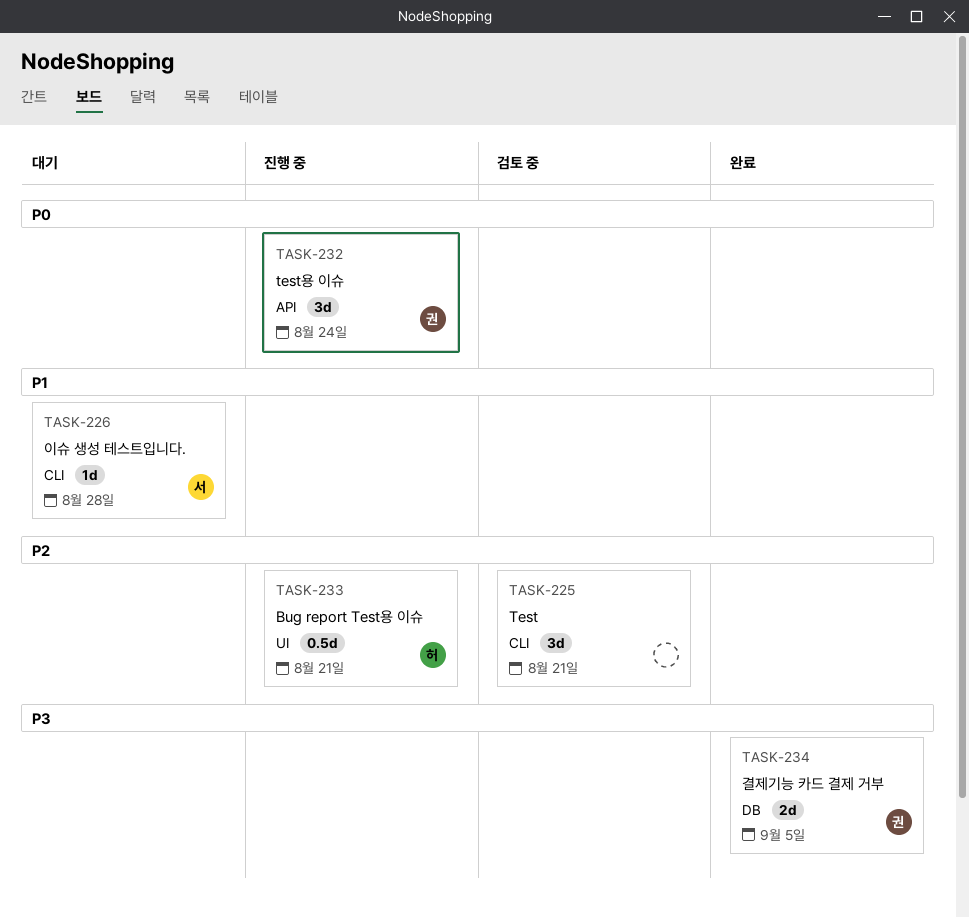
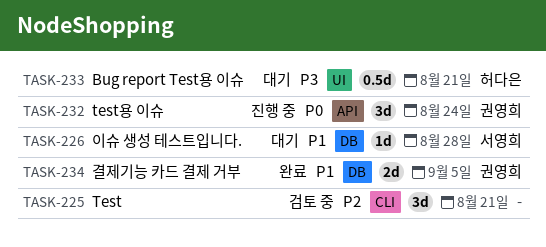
TASK-226, label: CLI -> DB
TASK-233, status: 진행 중 -> 대기
TASK-233, priority: P2 -> P3
TASK-234, priority: P3 -> P1

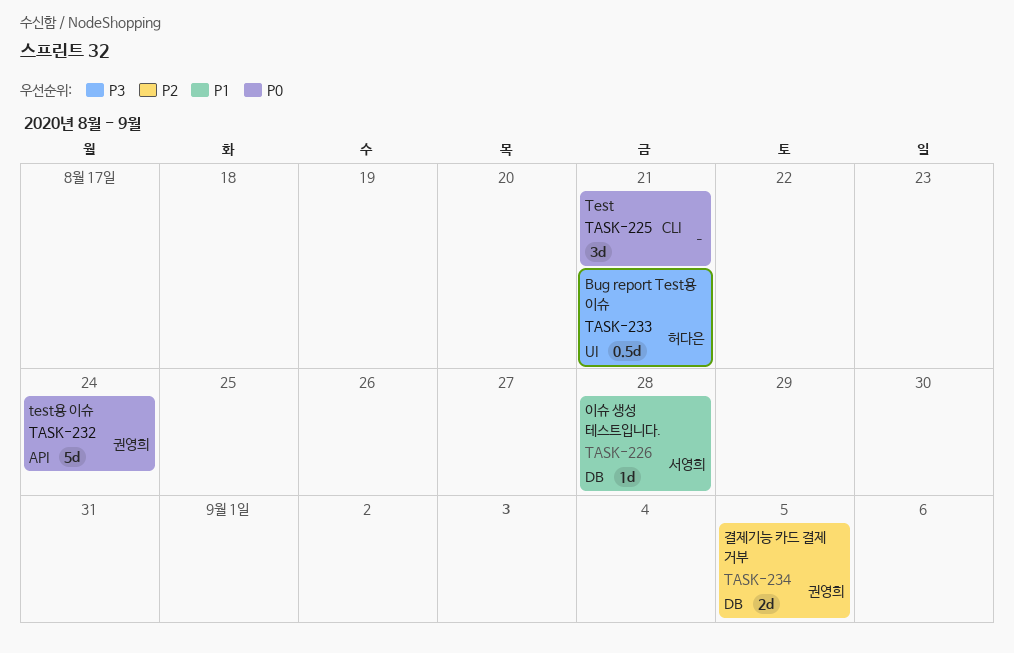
TASK-225, priority: P2 -> P0
TASK-232, estimate: 3d -> 5d
TASK-234, priority: P1 -> P2

